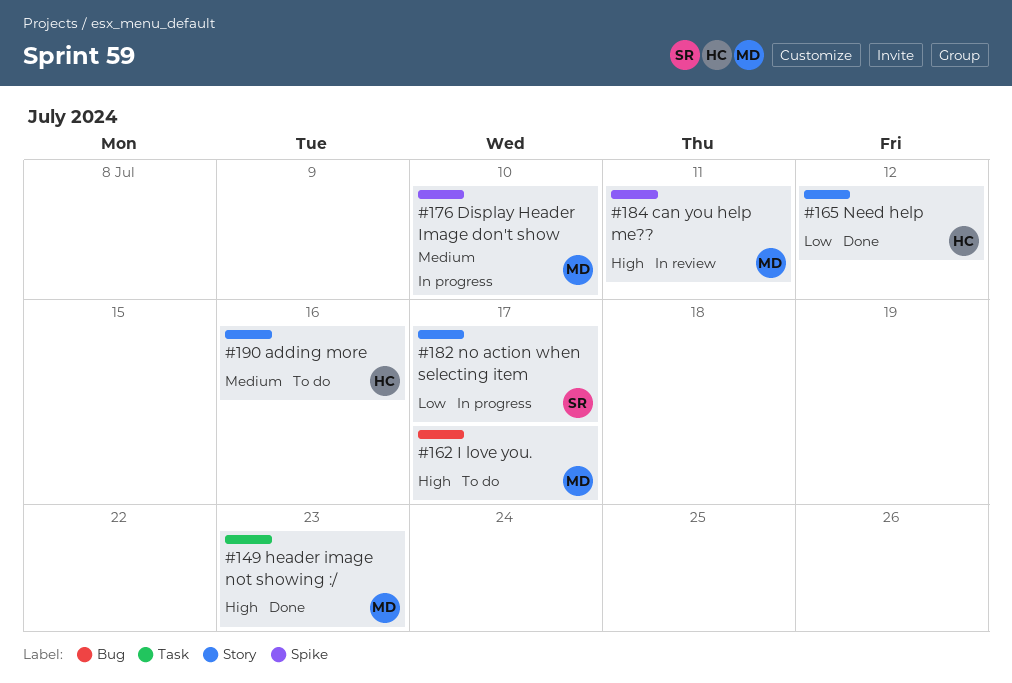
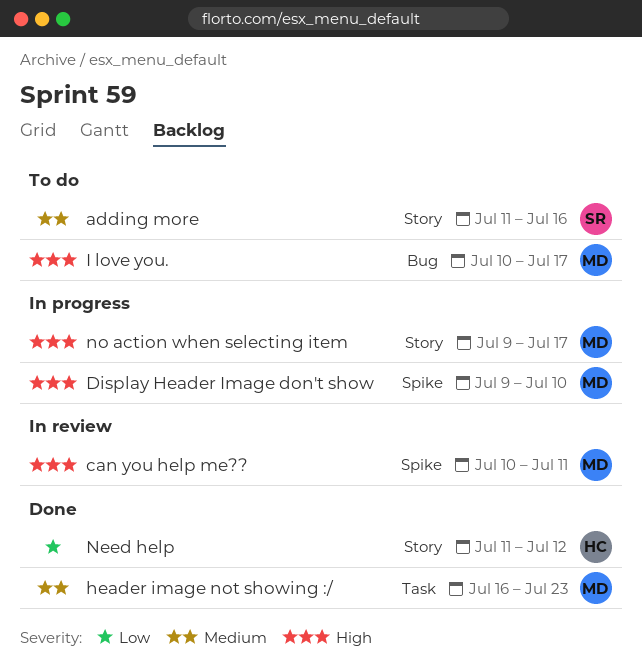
adding more, owner: HC -> SR
Display Header Image don't show, priority: Medium -> High
header image not showing :/, priority: High -> Medium
no action when selecting item, owner: SR -> MD
no action when selecting item, priority: Low -> High

